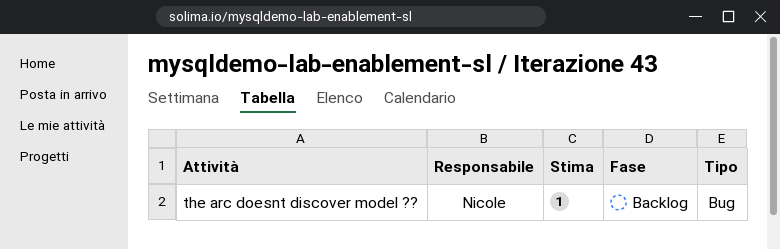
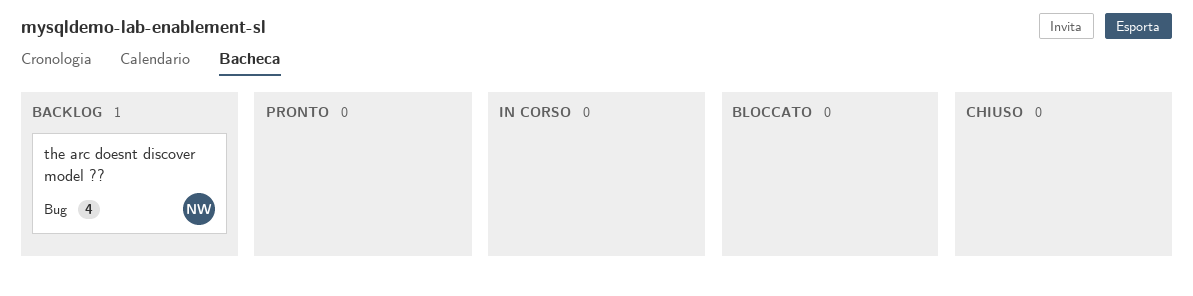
the arc doesnt discover model ??, estimate: 1 -> 4

